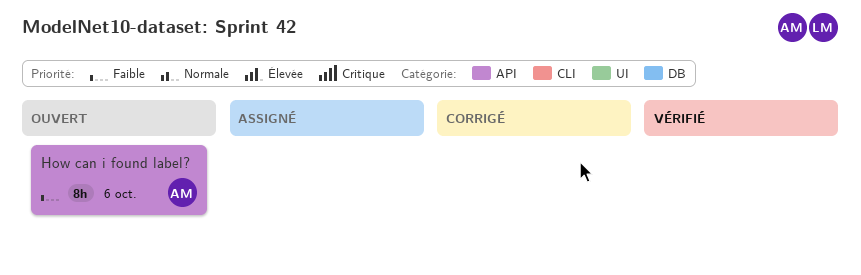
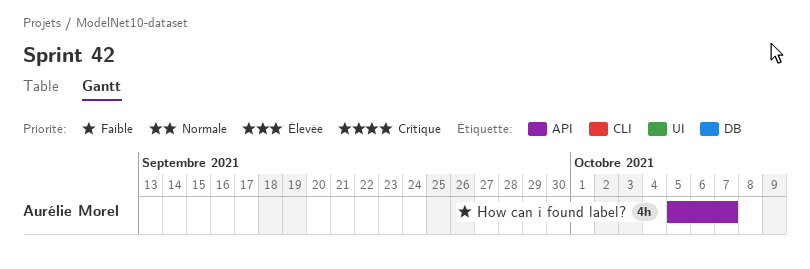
How can i found label?, estimate: 8h -> 4h
How can i found label?, due: Oct 6 -> Oct 7

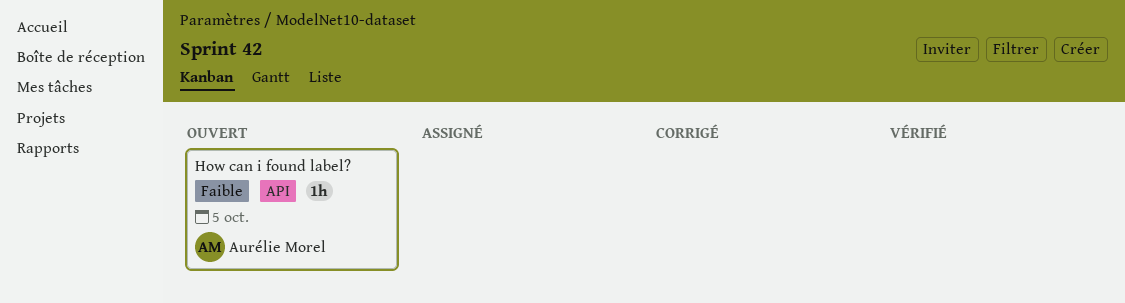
How can i found label?, estimate: 4h -> 1h
How can i found label?, due: Oct 7 -> Oct 5

